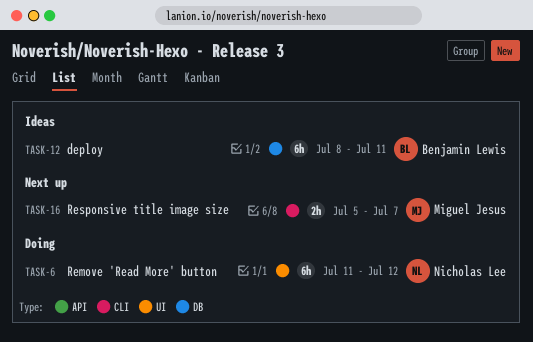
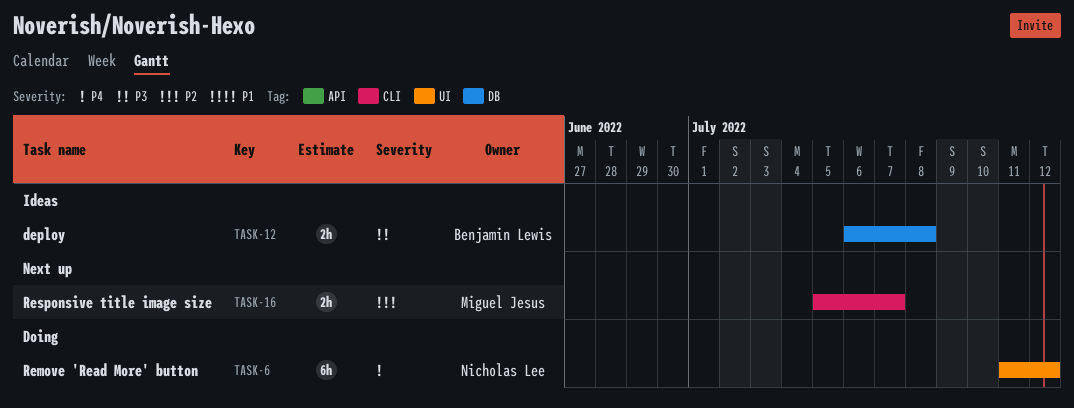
TASK-12, estimate: 6h -> 2h
TASK-12, start: Jul 8 -> Jul 6
TASK-12, due: Jul 11 -> Jul 8

